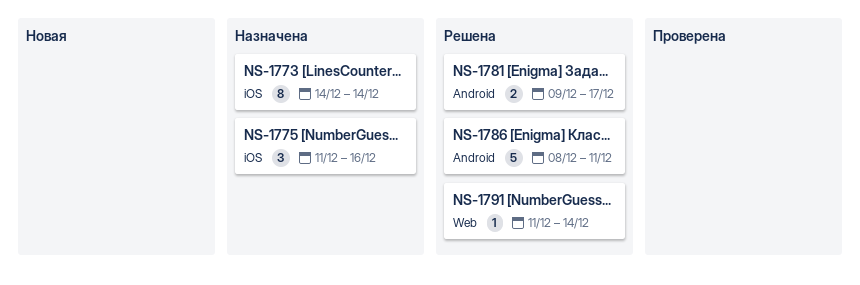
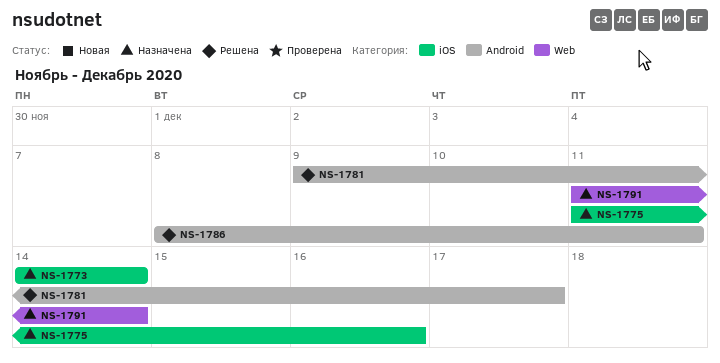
NS-1791, status: Решена -> Назначена

